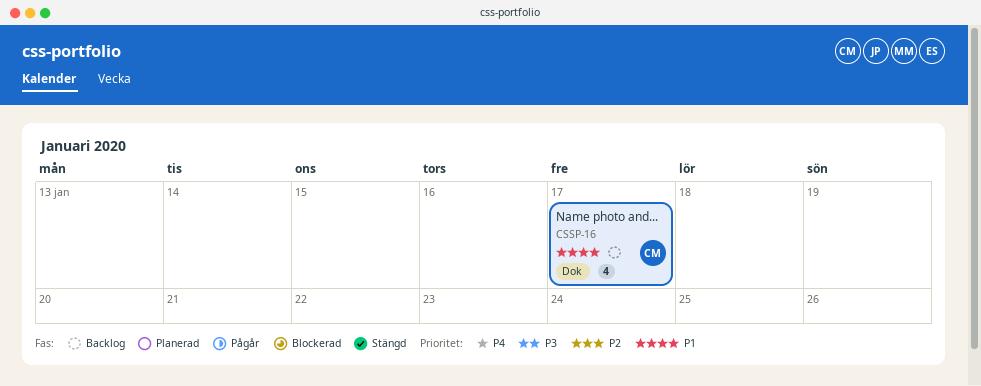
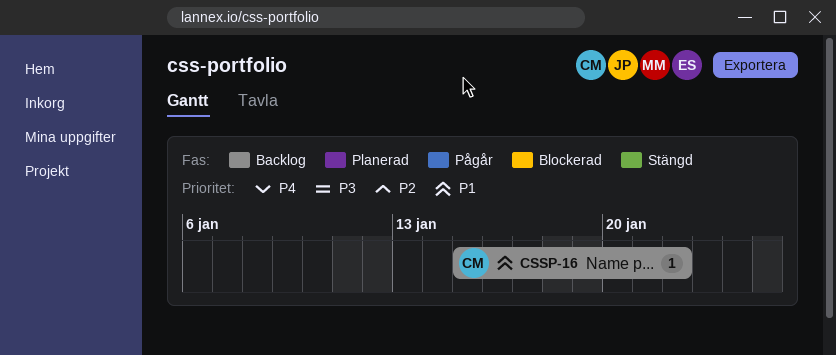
CSSP-16, estimate: 4 -> 1
CSSP-16, due: Jan 17 -> Jan 22

